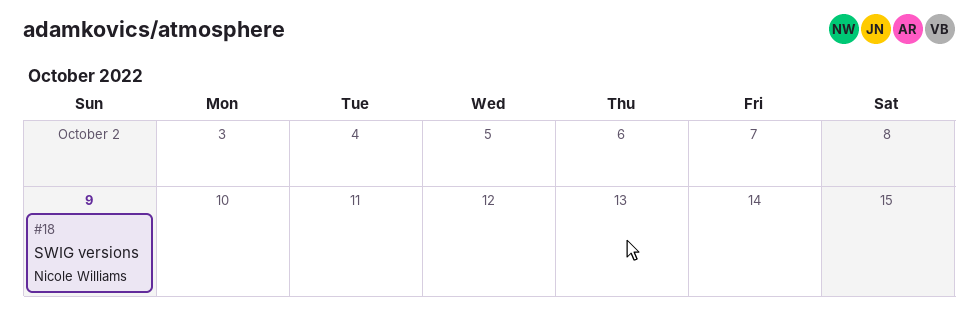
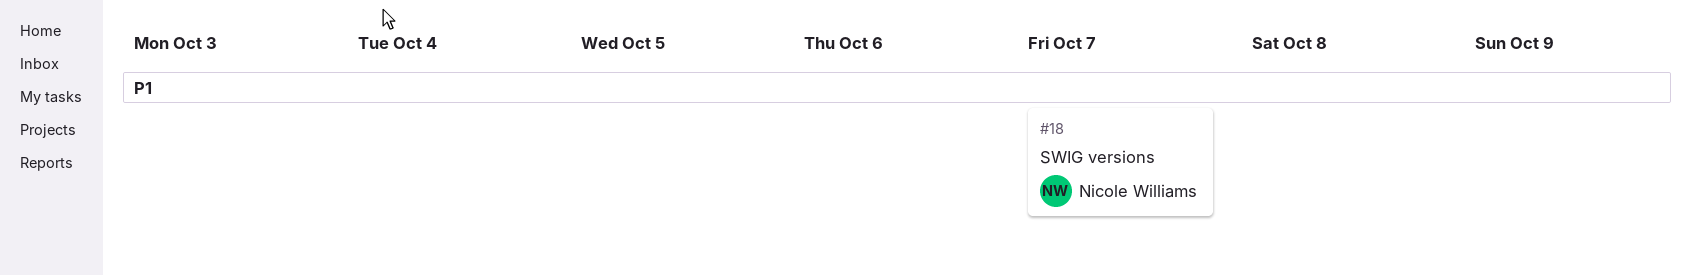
#18, due: Oct 9 -> Oct 7

